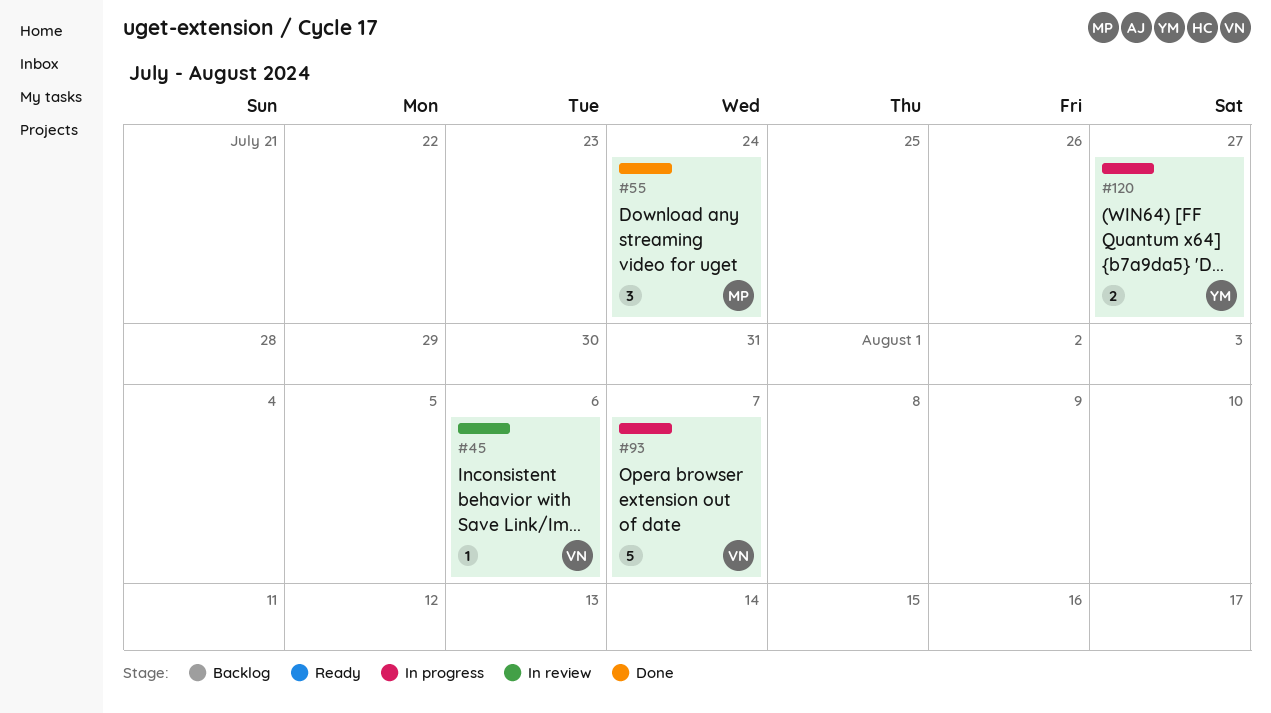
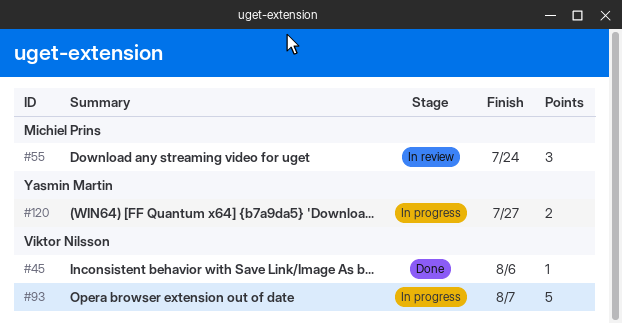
#45, status: In review -> Done
#55, status: Done -> In review

